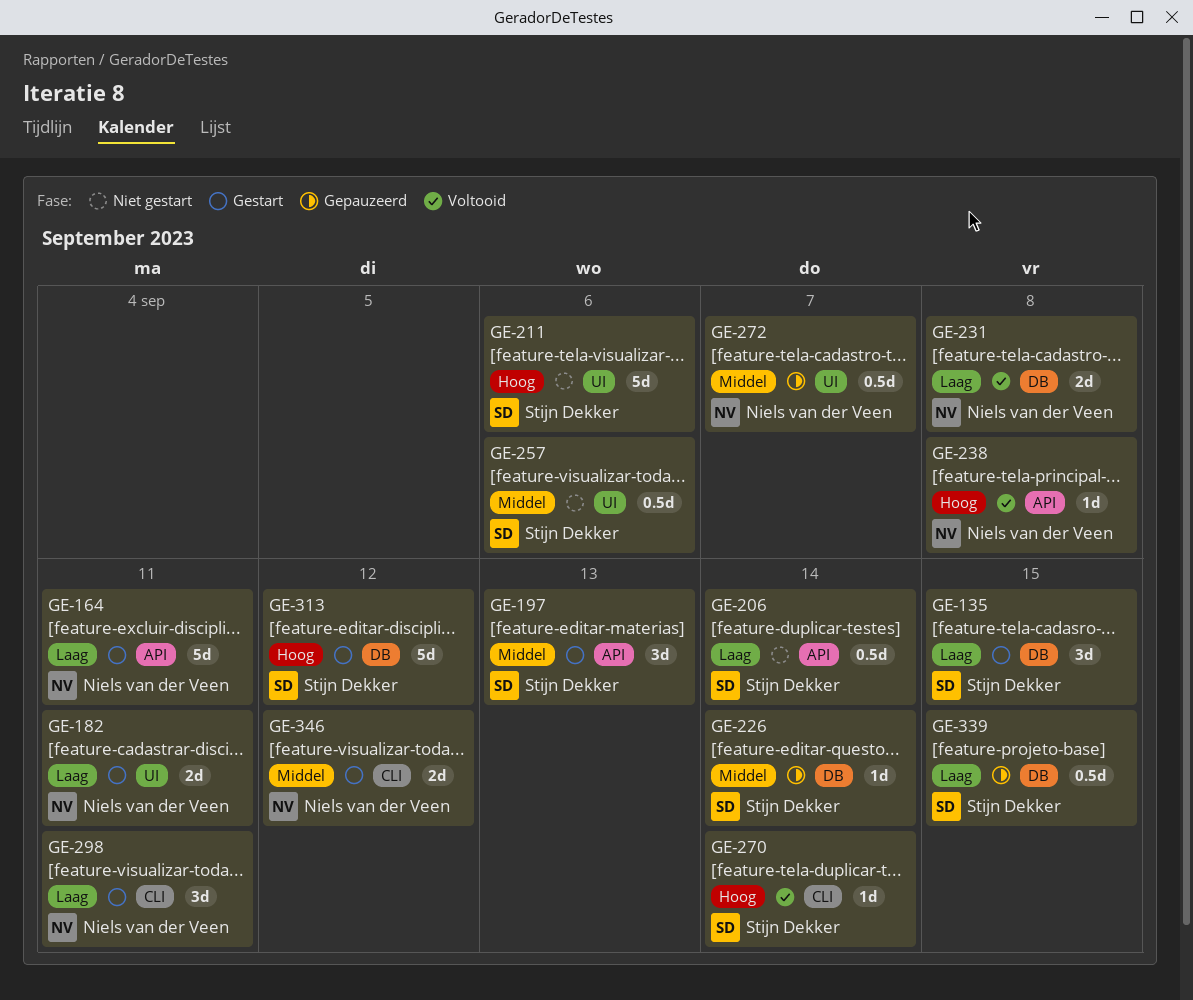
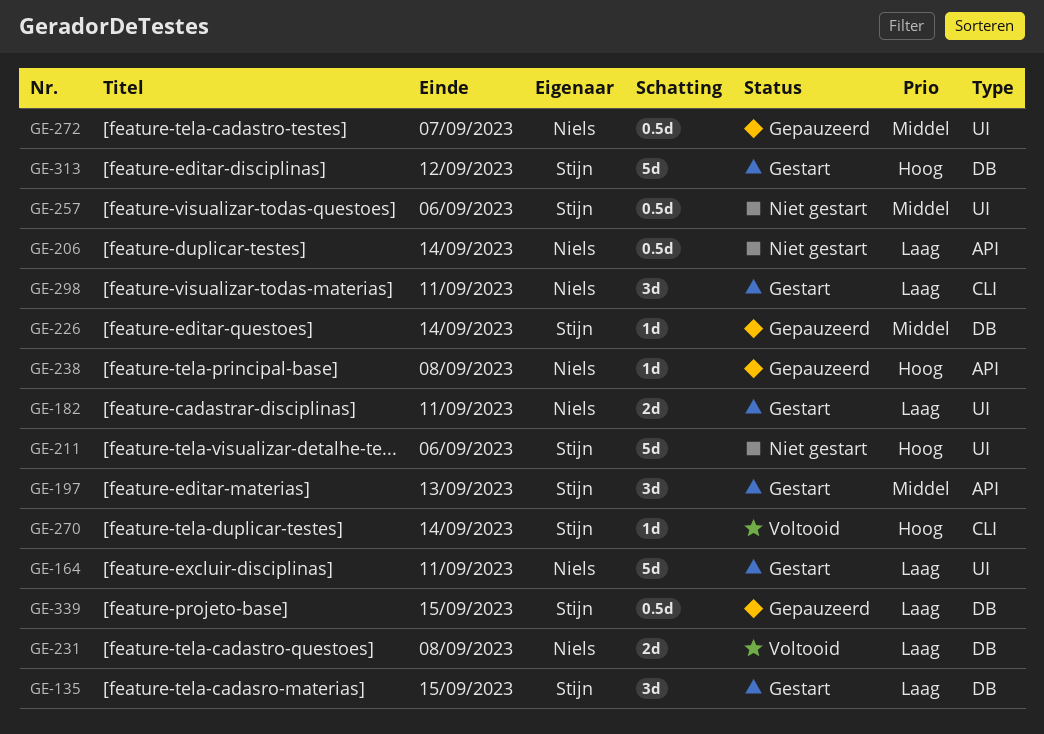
GE-164, label: API -> UI
GE-206, owner: Stijn Dekker -> Niels van der Veen
GE-238, status: Voltooid -> Gepauzeerd
GE-346: present -> none

